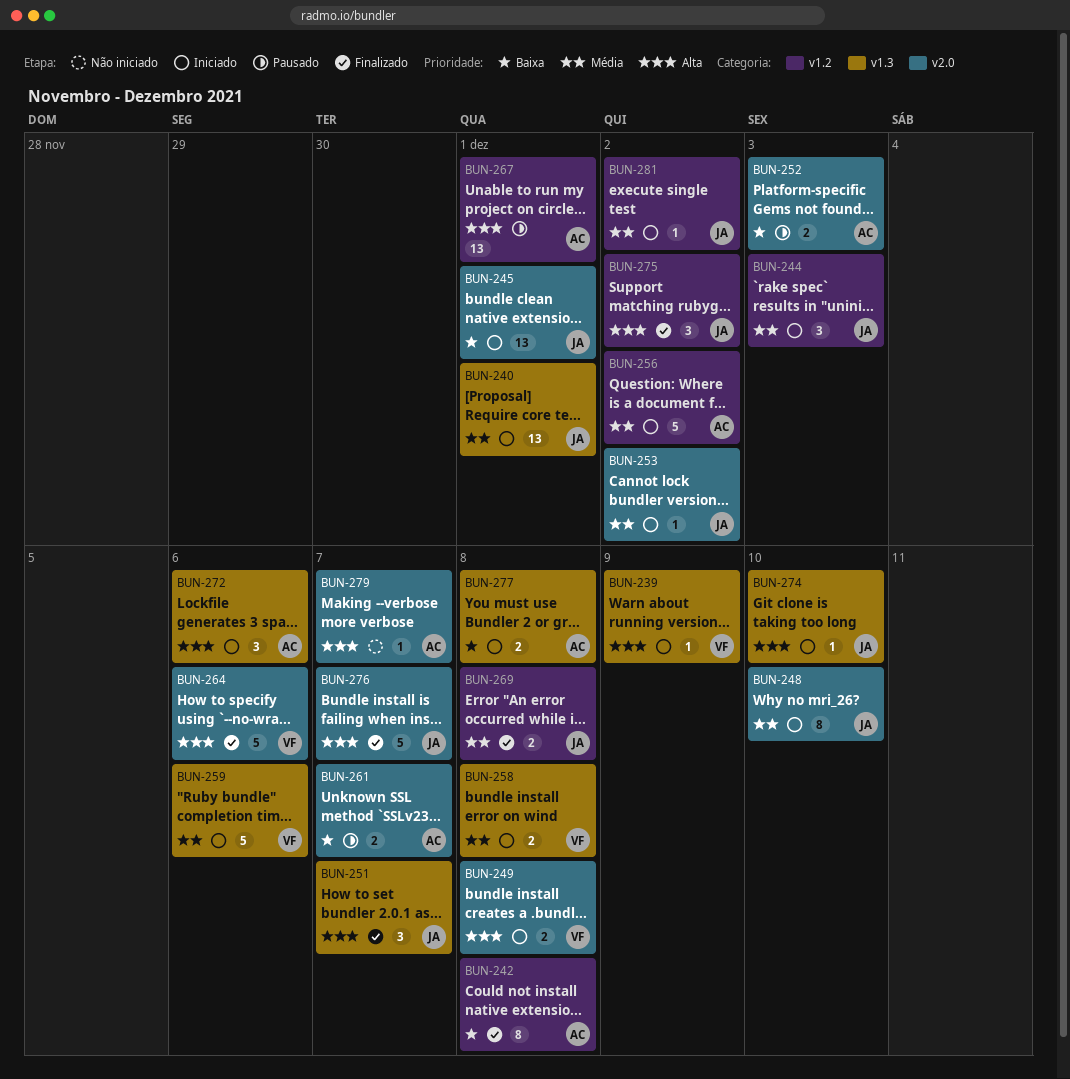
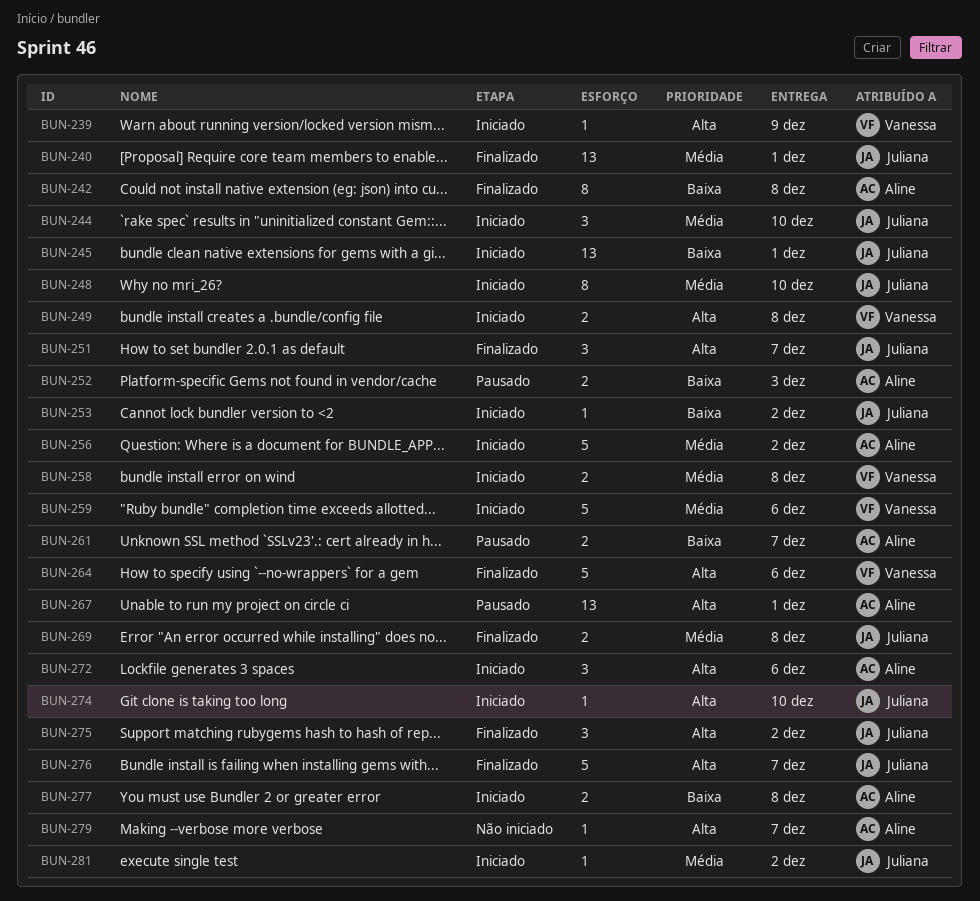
BUN-240, status: Iniciado -> Finalizado
BUN-244, due: Dec 3 -> Dec 10
BUN-253, priority: Média -> Baixa

